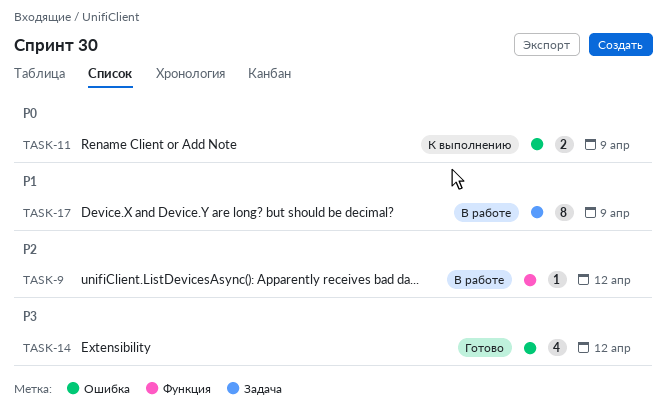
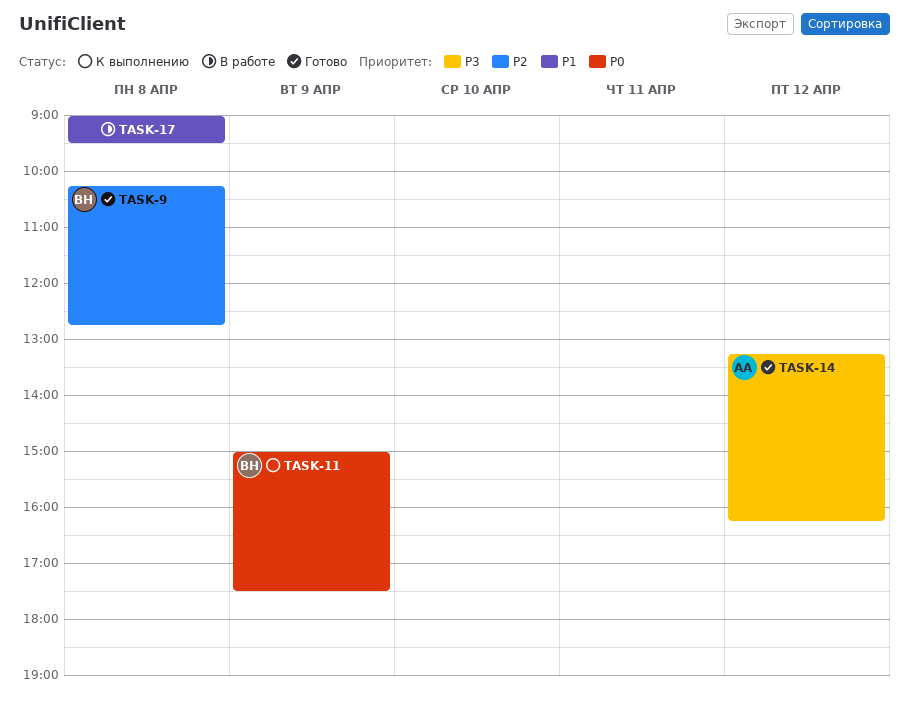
TASK-9, status: В работе -> Готово
TASK-9, day: Apr 12 -> Apr 8
TASK-17, day: Apr 9 -> Apr 8

